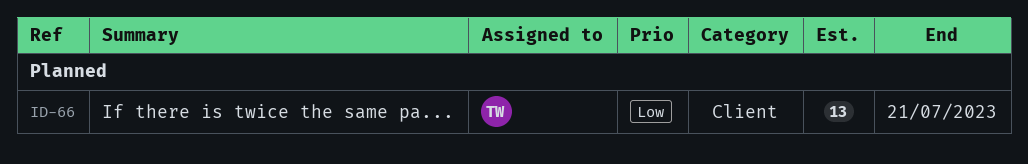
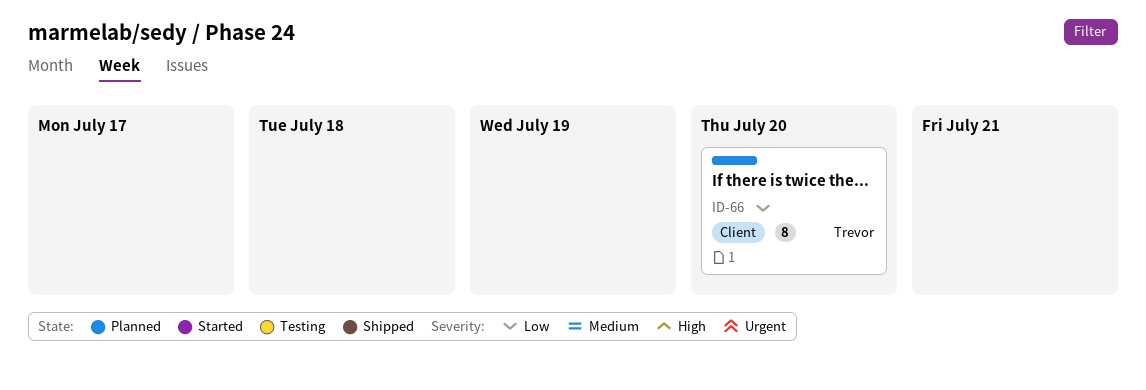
ID-66, estimate: 13 -> 8
ID-66, due: Jul 21 -> Jul 20

